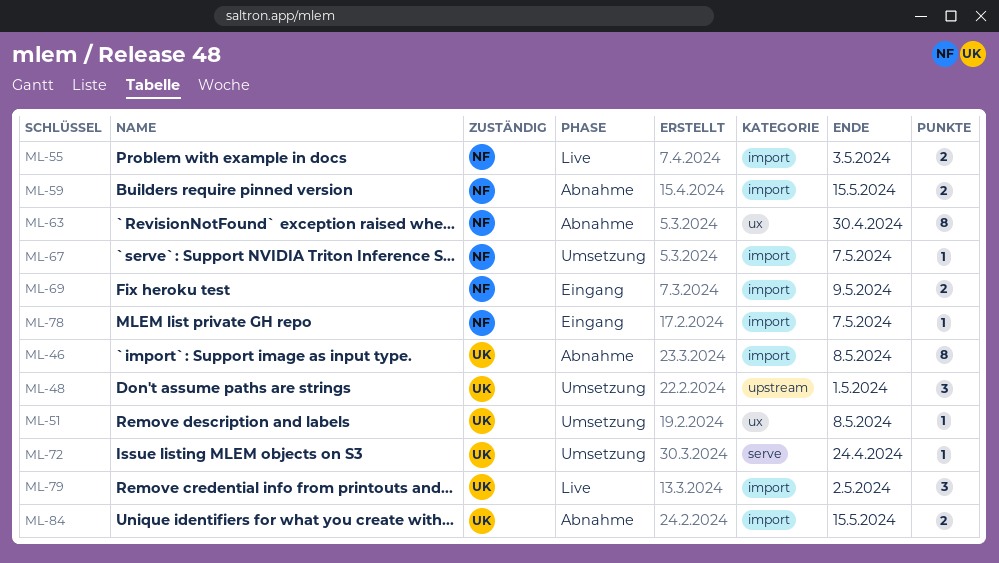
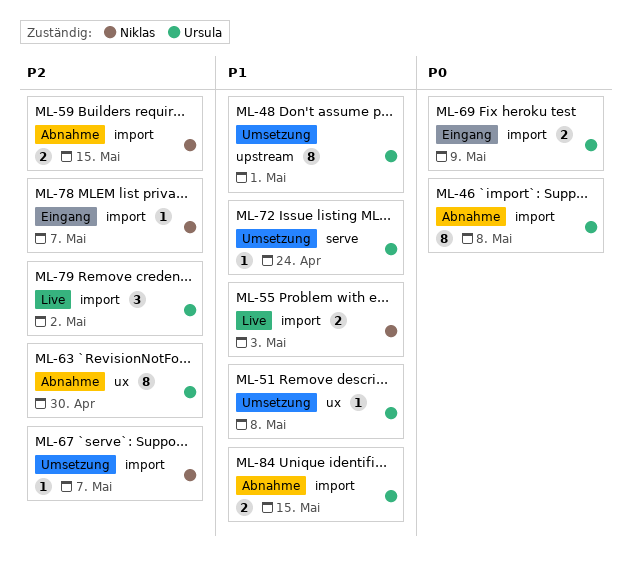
ML-48, estimate: 3 -> 8
ML-63, owner: Niklas -> Ursula
ML-69, owner: Niklas -> Ursula

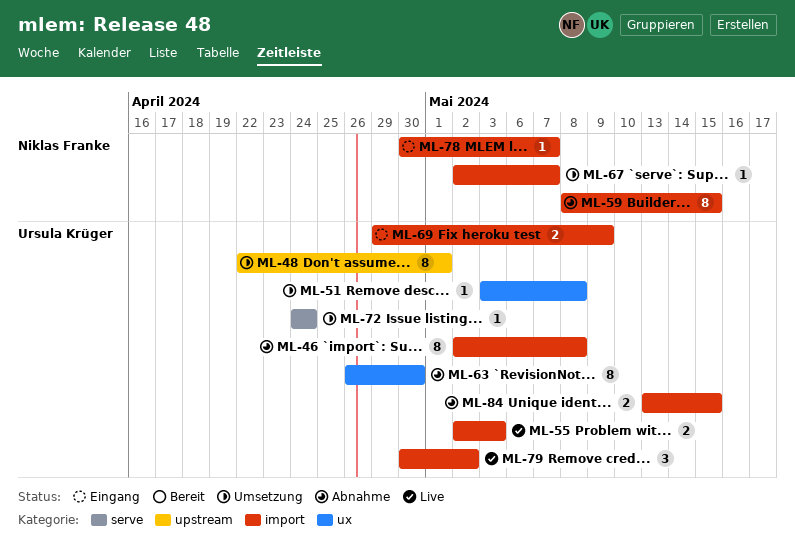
ML-55, owner: Niklas Franke -> Ursula Krüger
ML-59, estimate: 2 -> 8

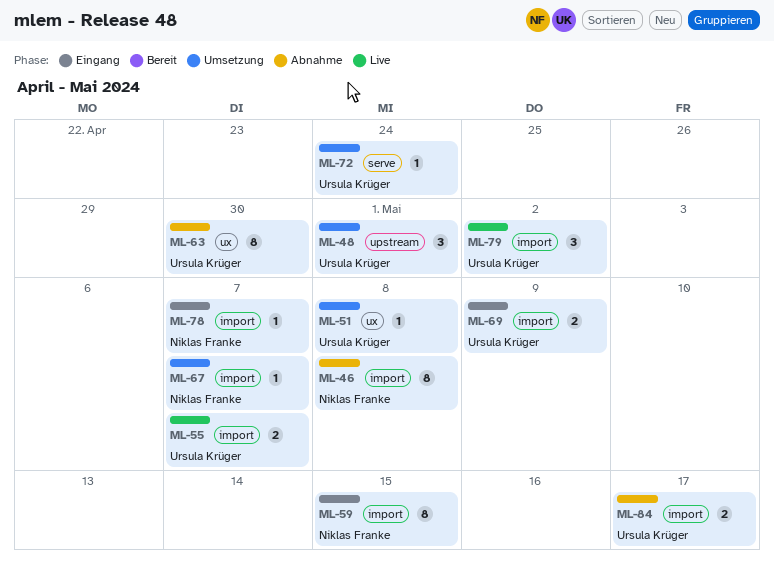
ML-46, owner: Ursula Krüger -> Niklas Franke
ML-48, estimate: 8 -> 3
ML-55, due: May 3 -> May 7
ML-59, status: Abnahme -> Eingang
ML-84, due: May 15 -> May 17

